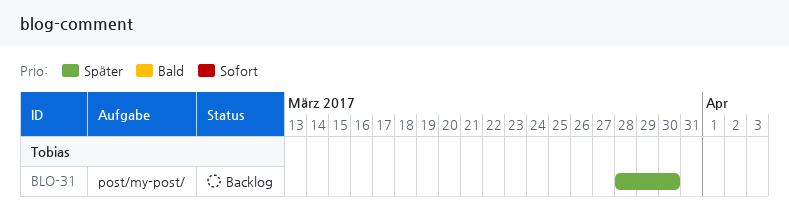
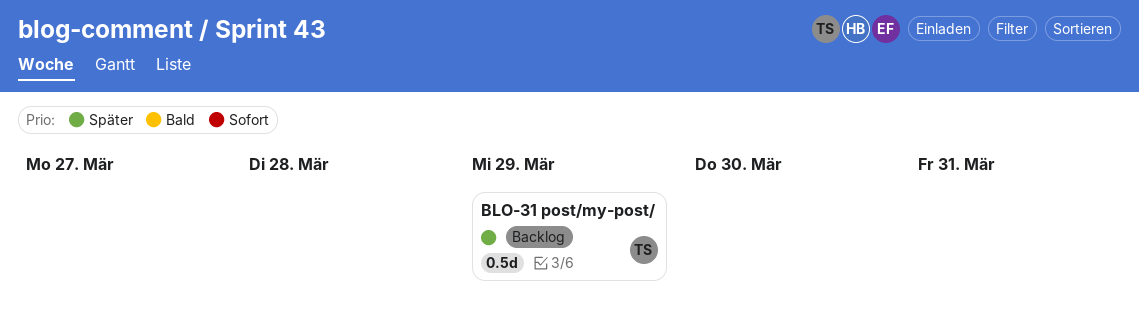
BLO-31, due: Mar 30 -> Mar 29

